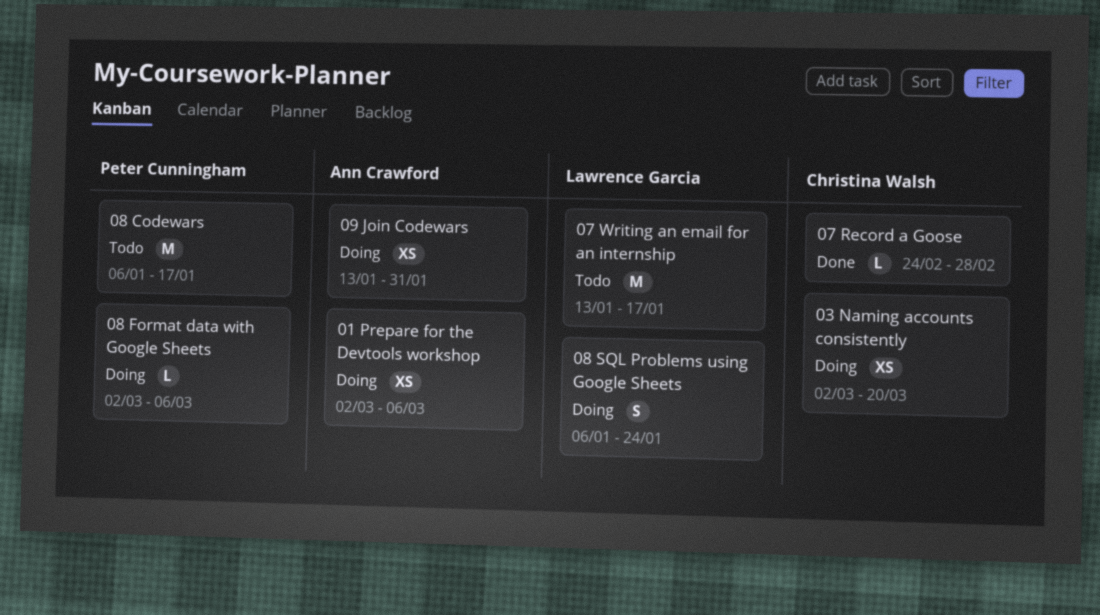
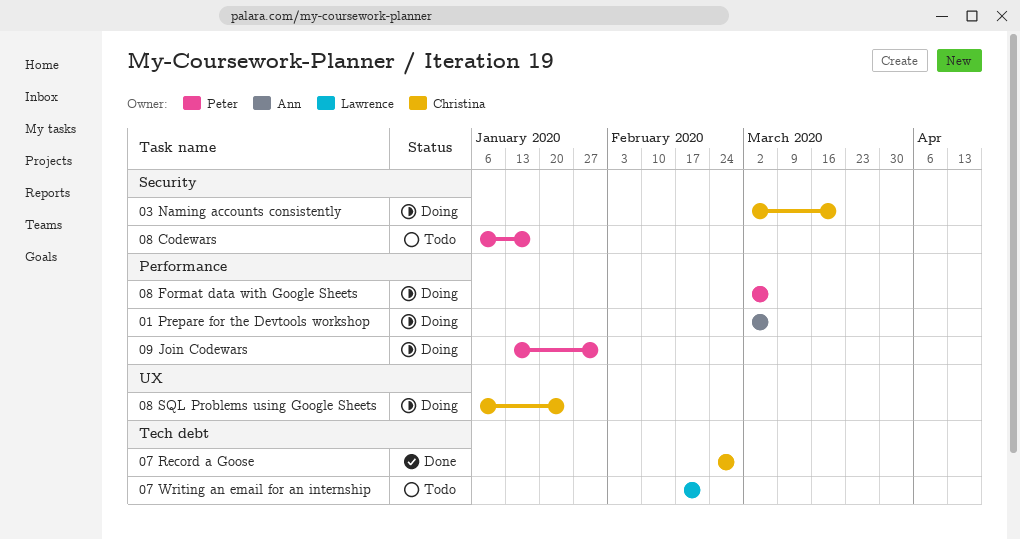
07 Writing an email for an internship, start: Jan 13 -> Feb 17
07 Writing an email for an internship, due: Jan 17 -> Feb 21
08 SQL Problems using Google Sheets, owner: Lawrence Garcia -> Christina Walsh
09 Join Codewars, owner: Ann Crawford -> Peter Cunningham

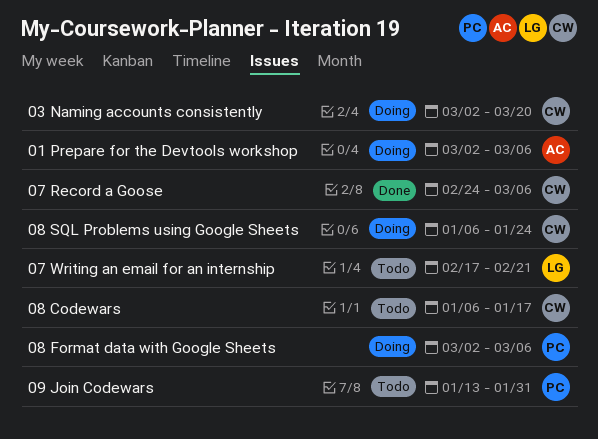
07 Record a Goose, due: Feb 28 -> Mar 6
08 Codewars, owner: Peter -> Christina
09 Join Codewars, status: Doing -> Todo

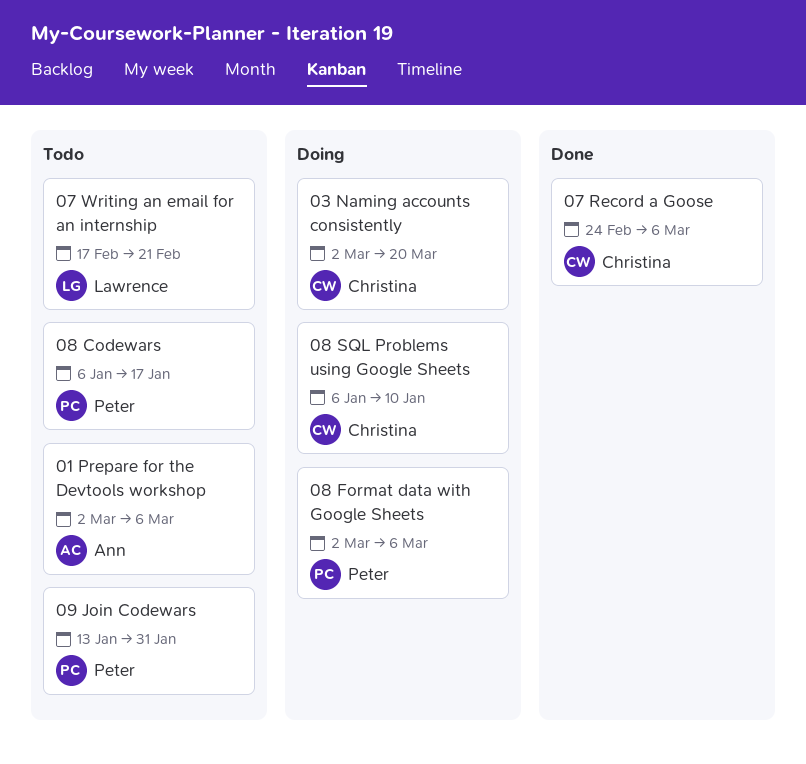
01 Prepare for the Devtools workshop, status: Doing -> Todo
08 Codewars, owner: Christina -> Peter
08 SQL Problems using Google Sheets, due: Jan 24 -> Jan 10

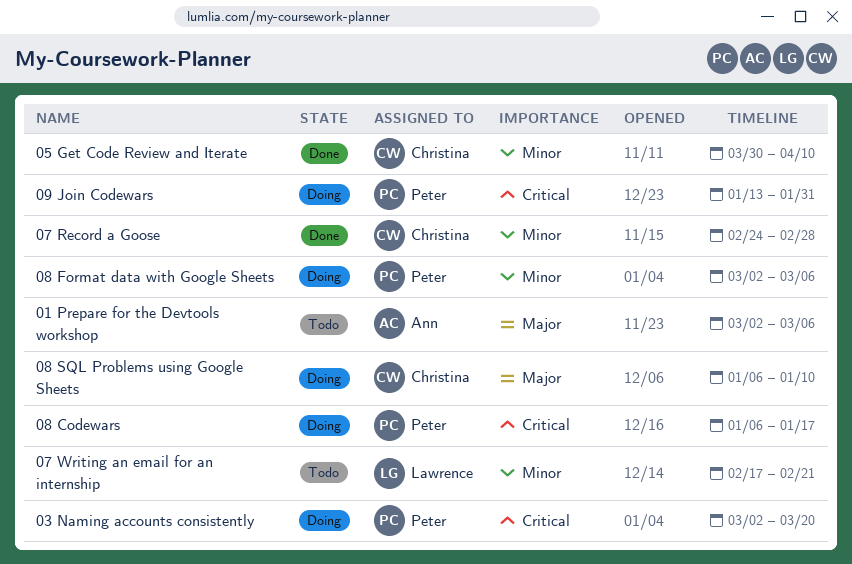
03 Naming accounts consistently, owner: Christina -> Peter
05 Get Code Review and Iterate: none -> present
07 Record a Goose, due: Mar 6 -> Feb 28
08 Codewars, status: Todo -> Doing
09 Join Codewars, status: Todo -> Doing

